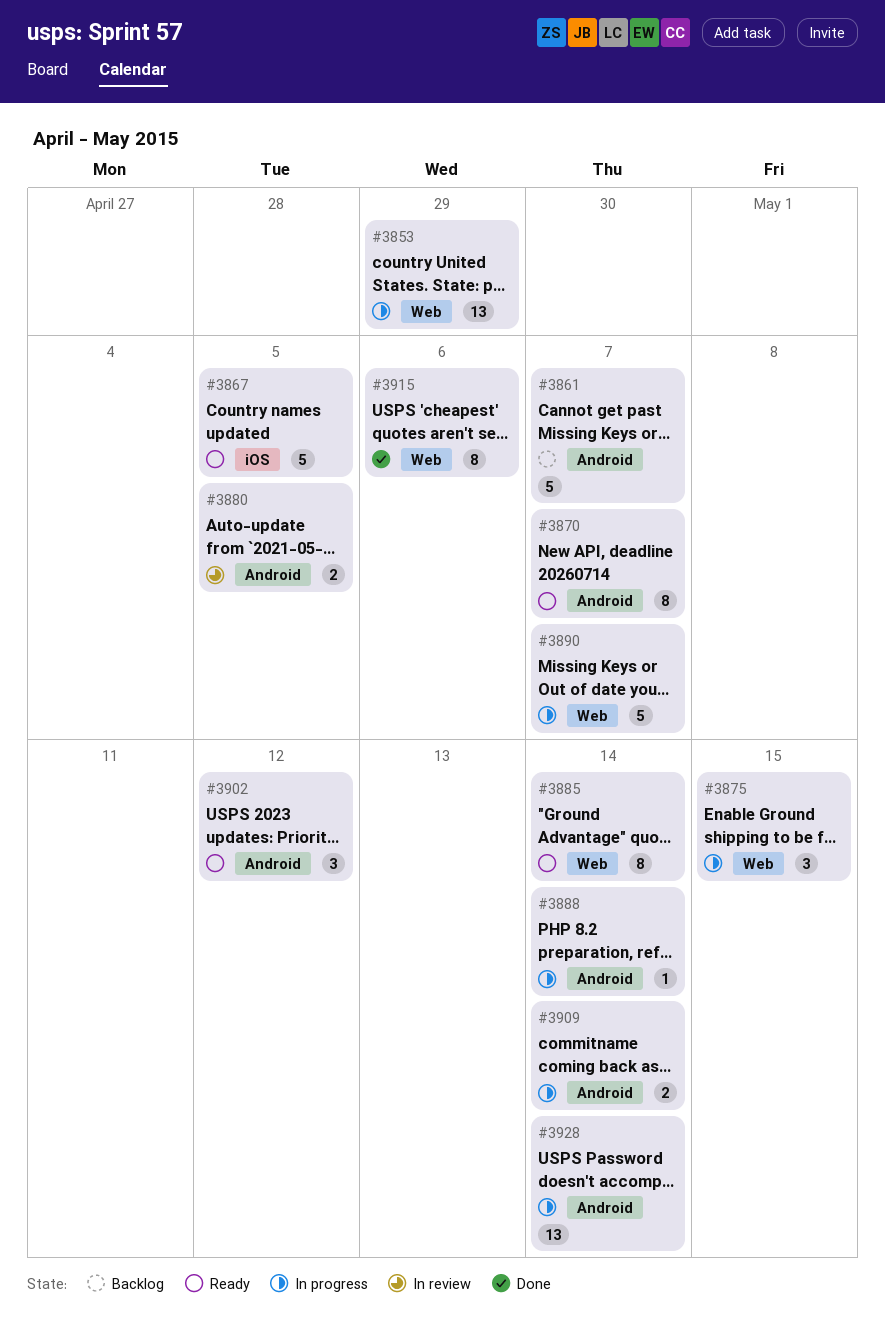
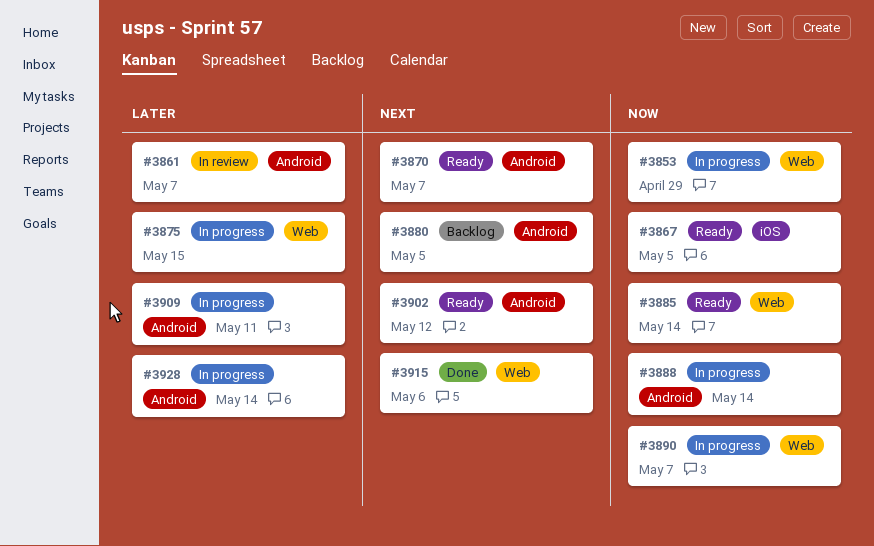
#3861, status: Backlog -> In review
#3880, status: In review -> Backlog
#3909, due: May 14 -> May 11

